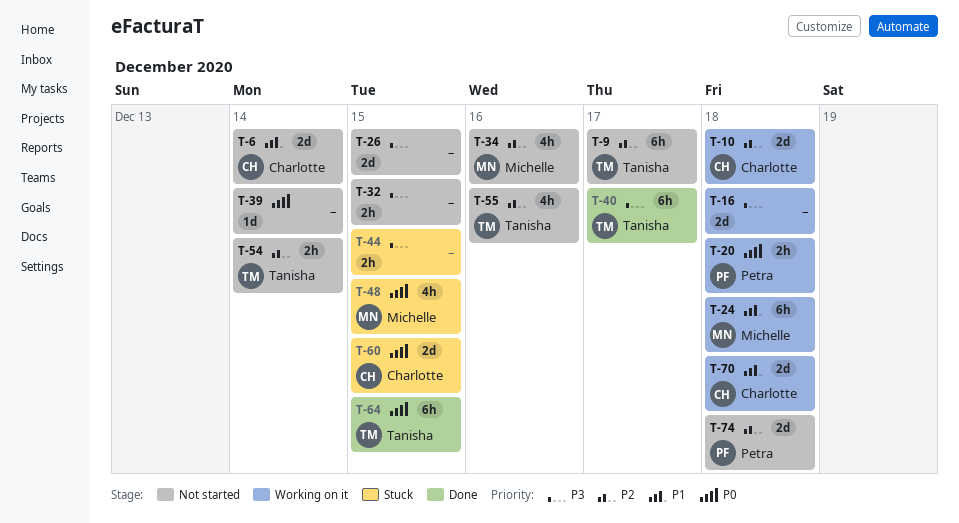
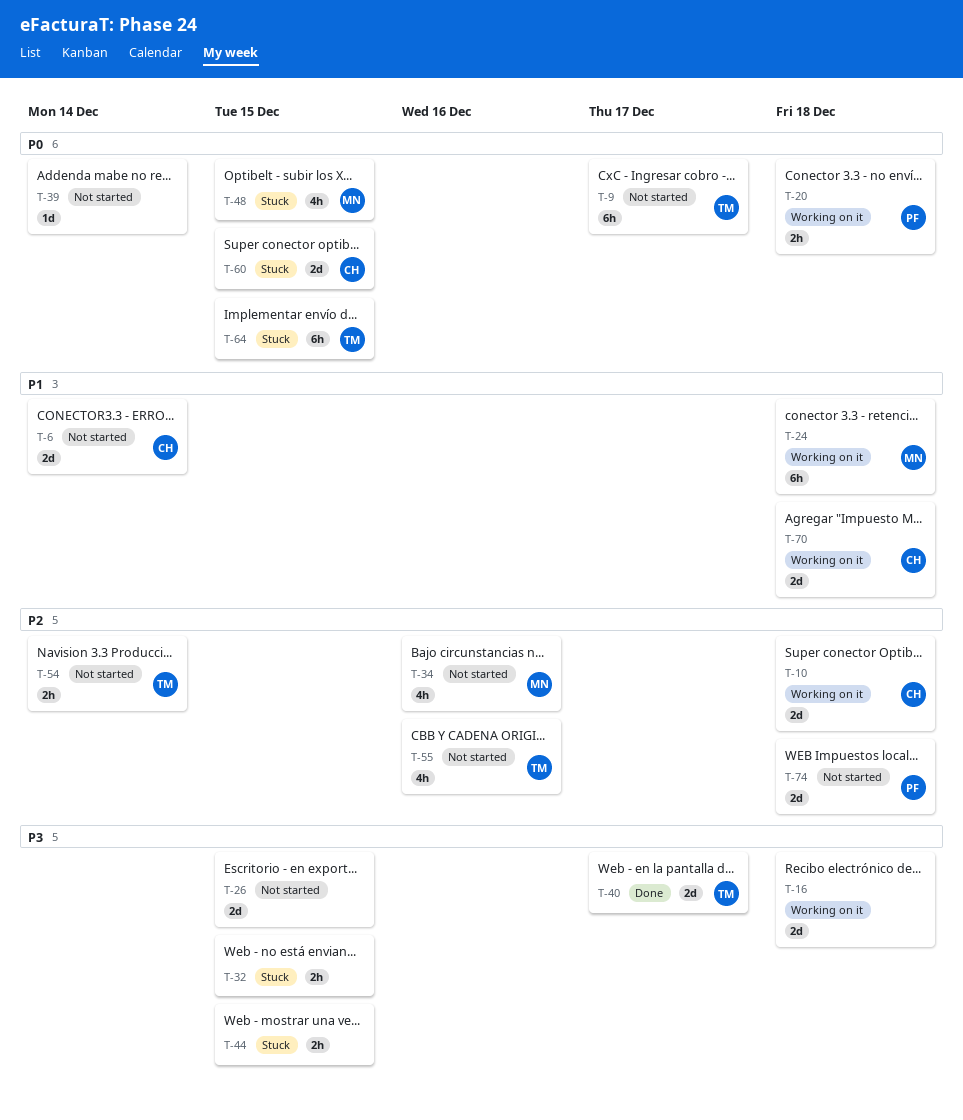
T-9, priority: P2 -> P0
T-32, status: Not started -> Stuck
T-40, estimate: 6h -> 2d
T-64, status: Done -> Stuck

